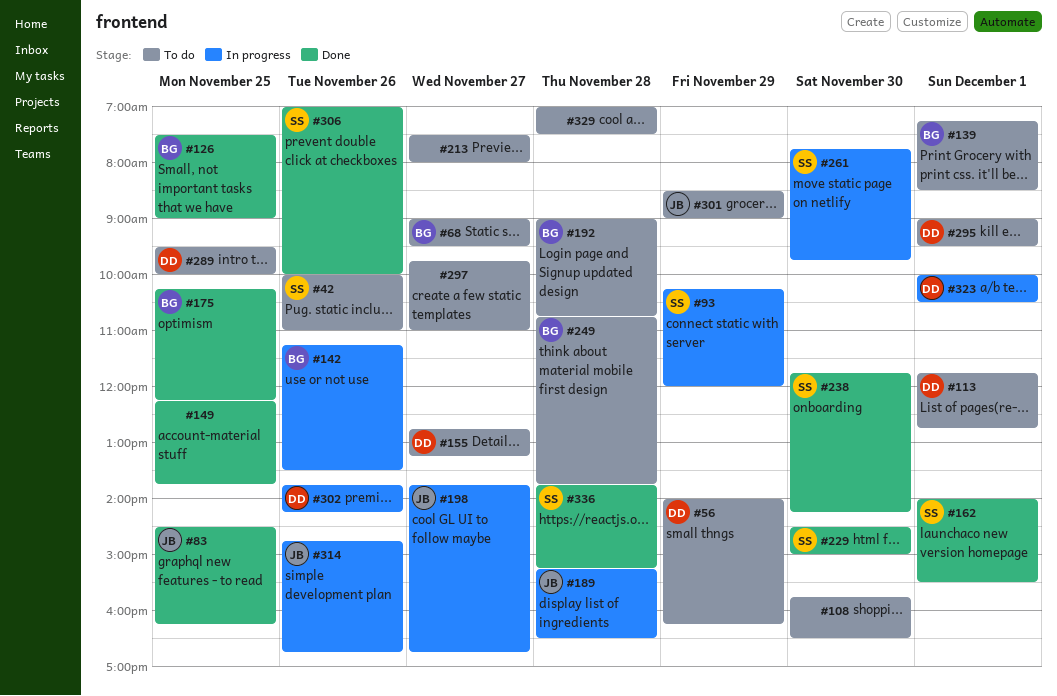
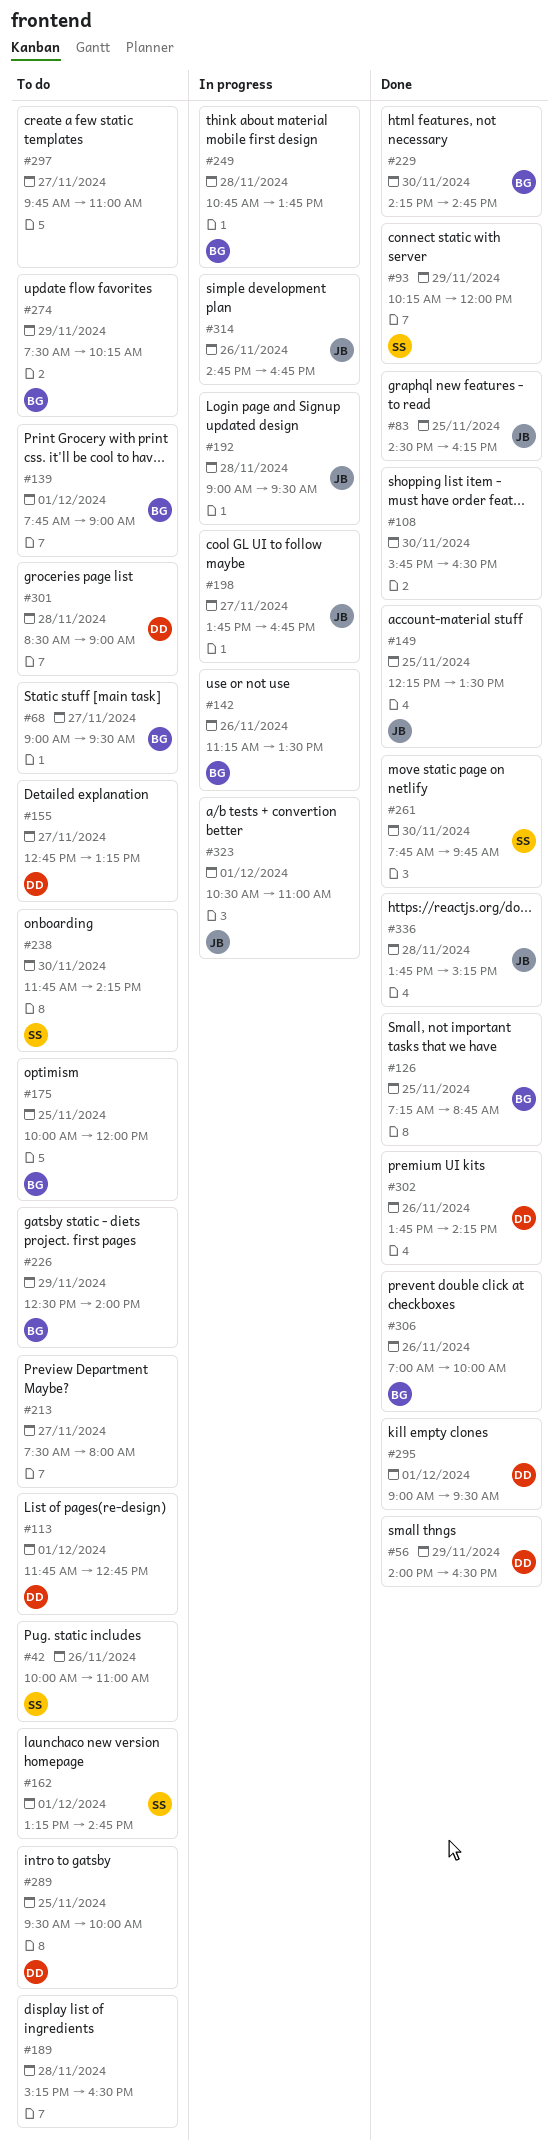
#56, status: To do -> Done
#56, ends: 16:15 -> 16:30
#93, status: In progress -> Done
#108, status: To do -> Done
#126, begins: 07:30 -> 07:15
#126, ends: 09:00 -> 08:45
#139, begins: 07:15 -> 07:45
#139, ends: 08:30 -> 09:00
#149, owner: none -> JB
#149, ends: 13:45 -> 13:30
#162, status: Done -> To do
#162, begins: 14:00 -> 13:15
#162, ends: 15:30 -> 14:45
#175, status: Done -> To do
#175, begins: 10:15 -> 10:00
#175, ends: 12:15 -> 12:00
#189, status: In progress -> To do
#189, owner: JB -> none
#192, status: To do -> In progress
#192, owner: BG -> JB
#192, ends: 10:45 -> 09:30
#226: none -> present
#229, owner: SS -> BG
#229, begins: 14:30 -> 14:15
#229, ends: 15:00 -> 14:45
#238, status: Done -> To do
#249, status: To do -> In progress
#261, status: In progress -> Done
#274: none -> present
#295, status: To do -> Done
#301, owner: JB -> DD
#301, day: Nov 29 -> Nov 28
#302, status: In progress -> Done
#306, owner: SS -> BG
#323, owner: DD -> JB
#323, begins: 10:00 -> 10:30
#323, ends: 10:30 -> 11:00
#329: present -> none
#336, owner: SS -> JB

